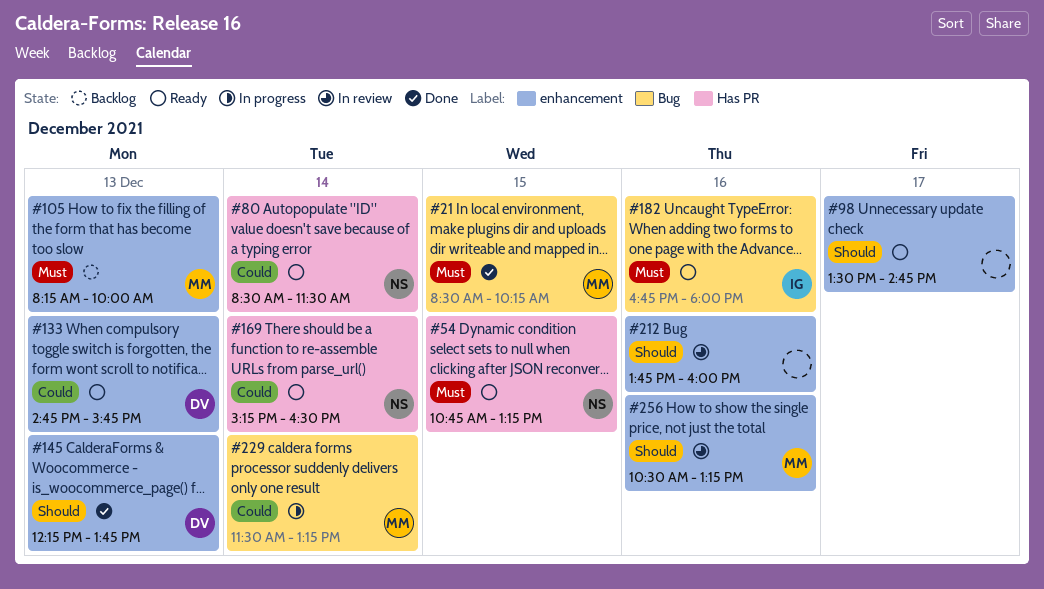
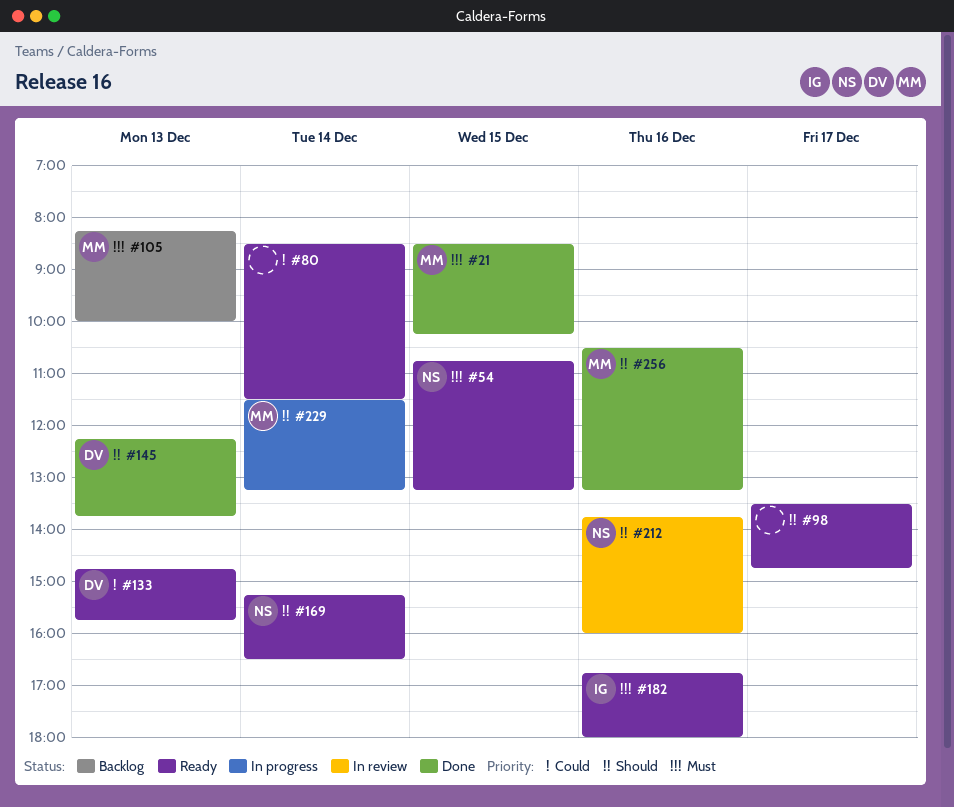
#80, owner: NS -> none
#169, priority: Could -> Should
#212, owner: none -> NS
#229, priority: Could -> Should
#256, status: In review -> Done

